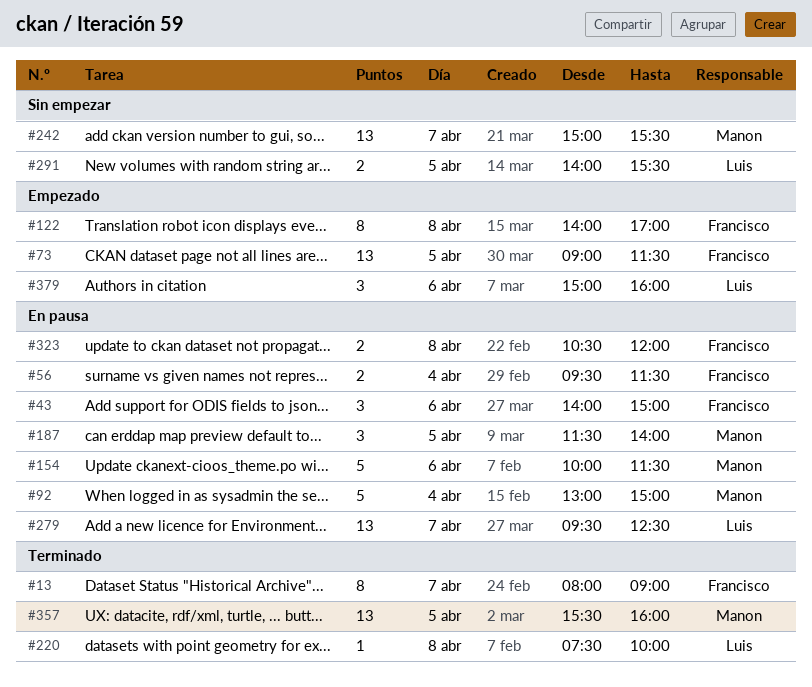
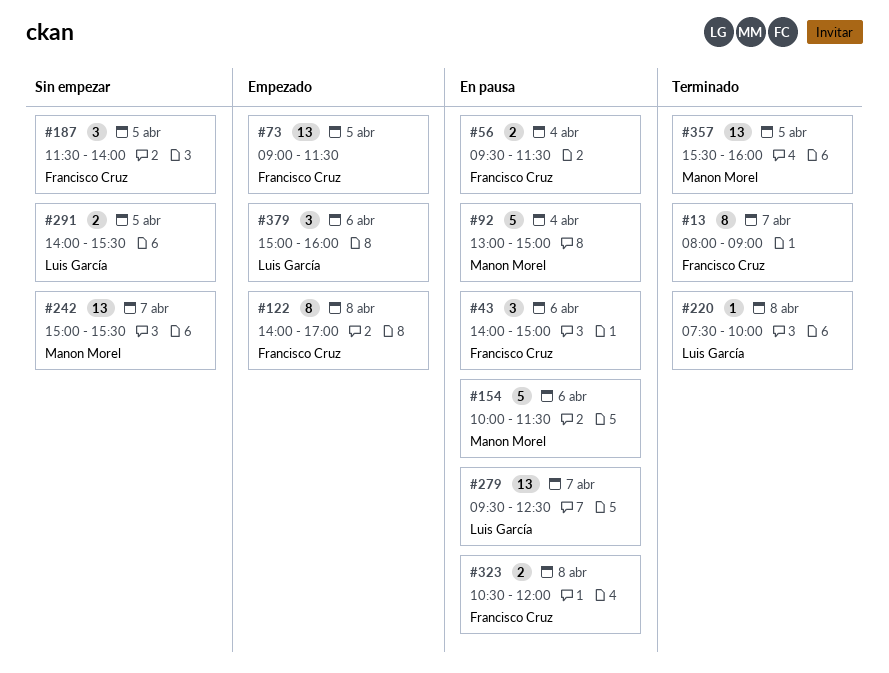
#187, status: En pausa -> Sin empezar
#187, owner: Manon Morel -> Francisco Cruz

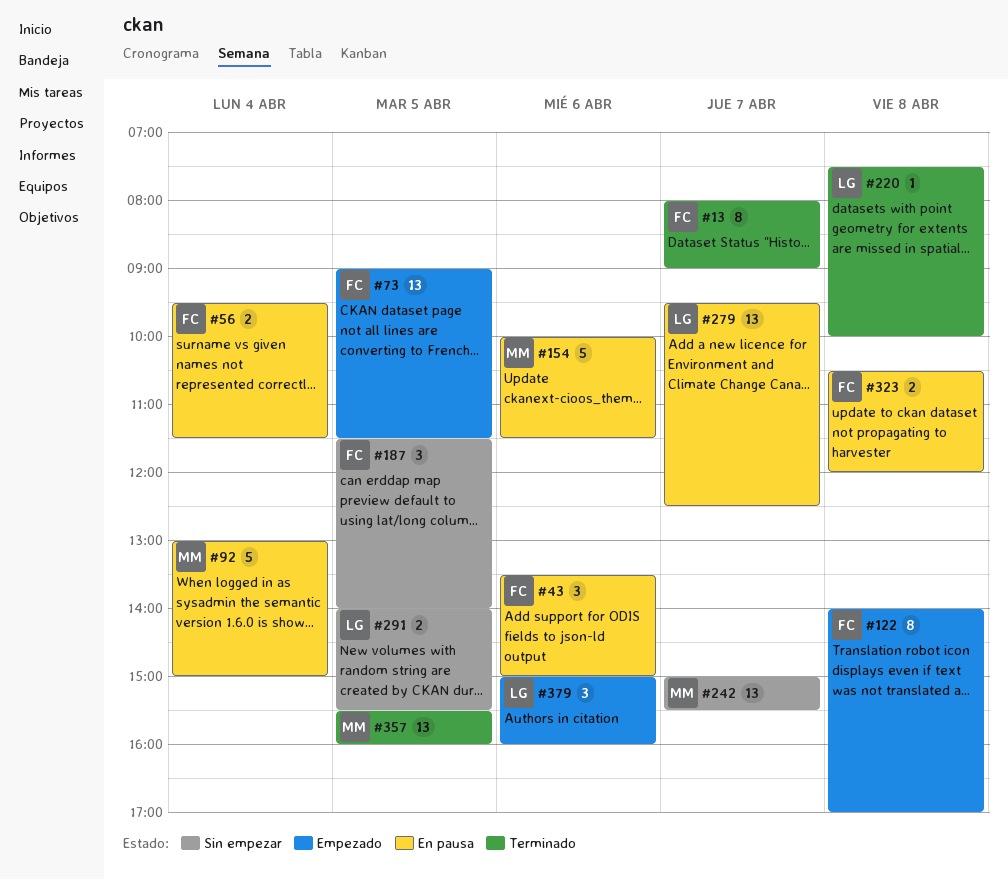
#43, begins: 14:00 -> 13:30

